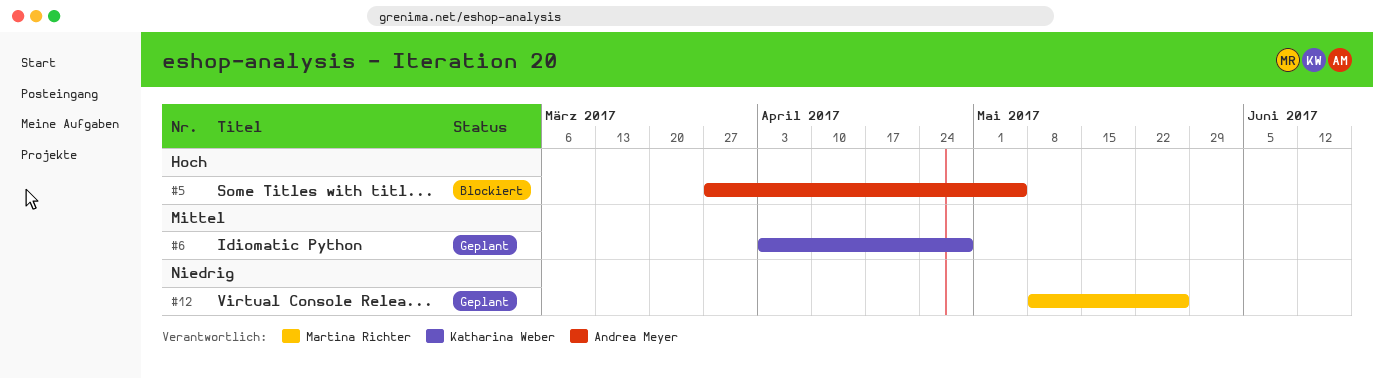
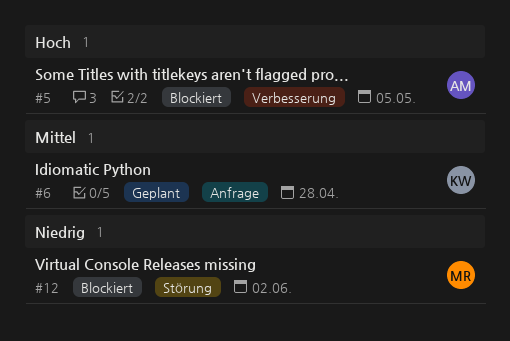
#12, status: Geplant -> Blockiert
#12, due: May 26 -> Jun 2

